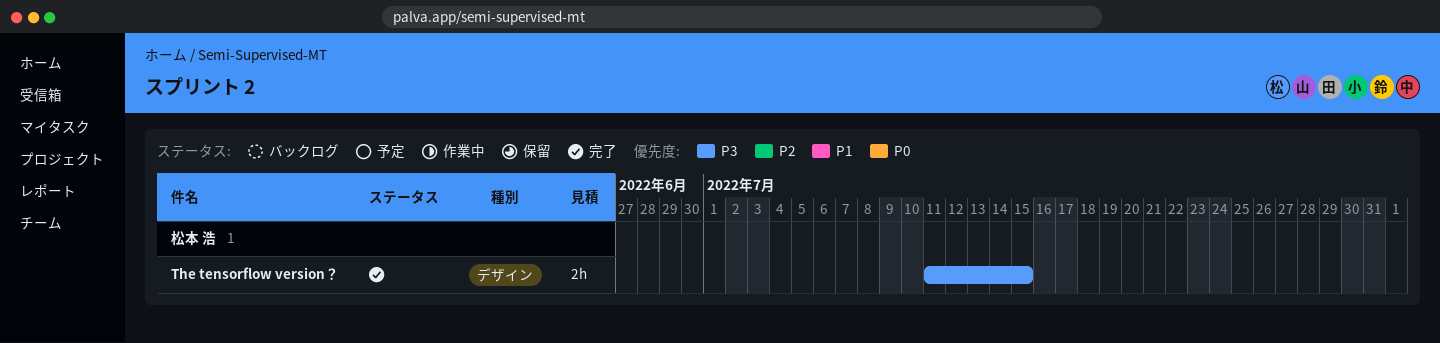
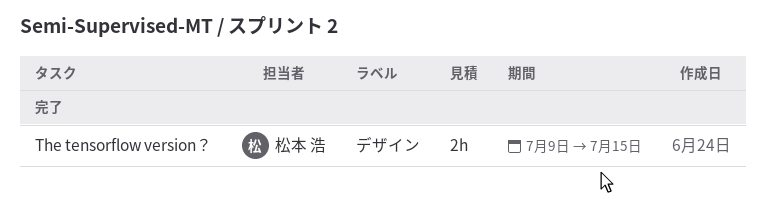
The tensorflow version？, start: Jul 11 -> Jul 9

